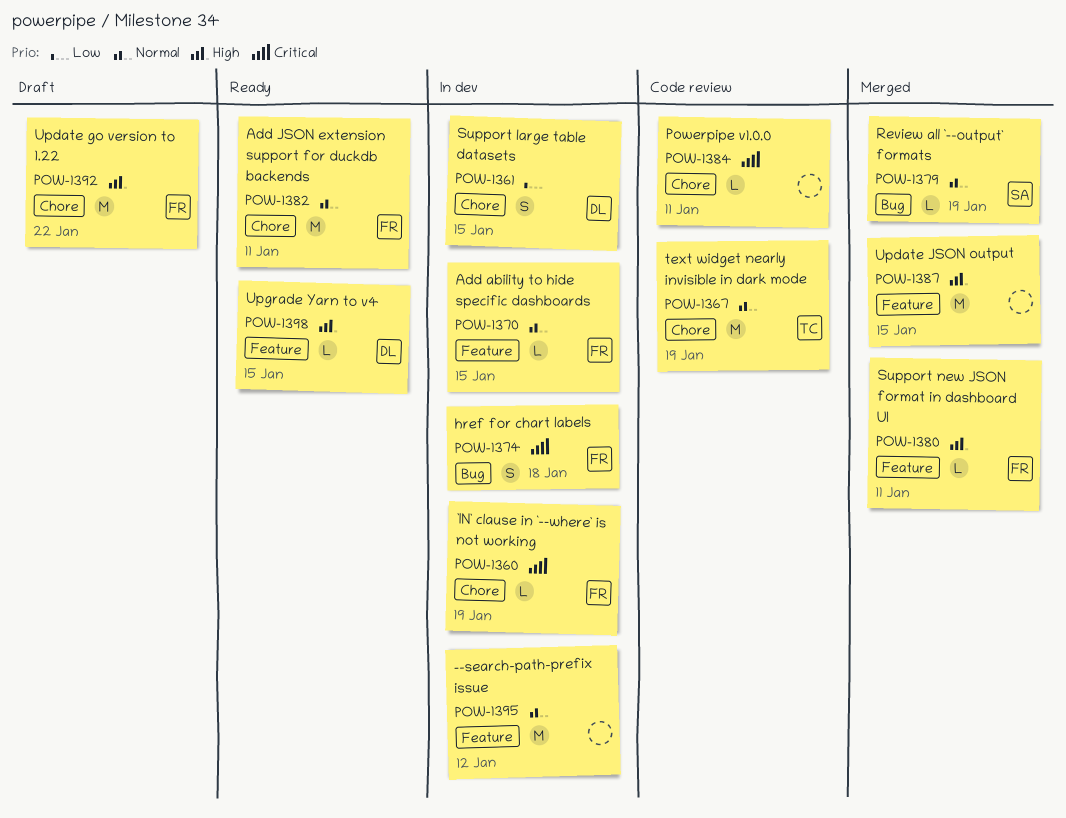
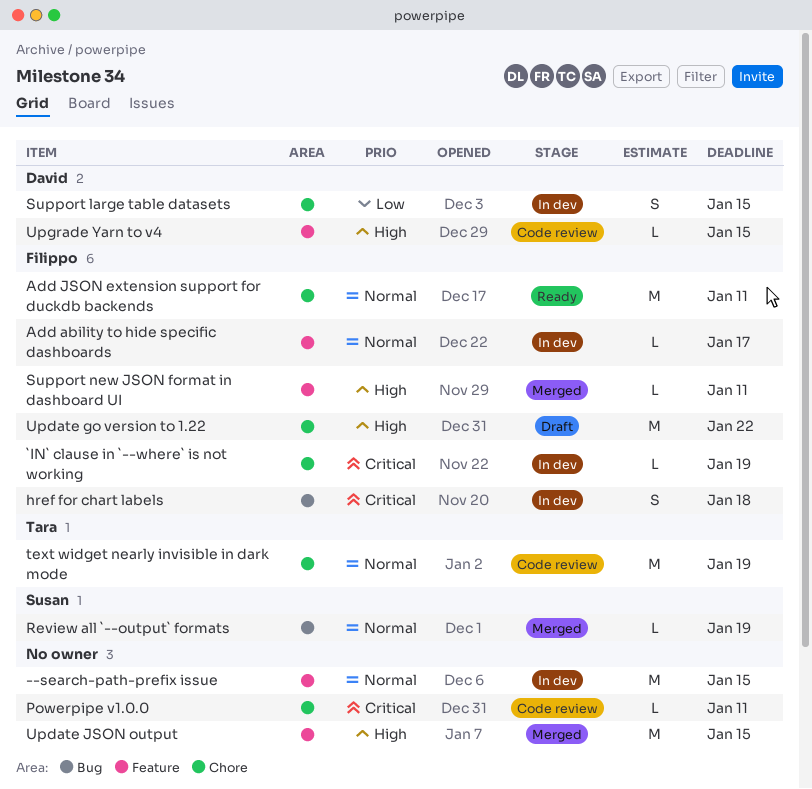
--search-path-prefix issue, due: Jan 12 -> Jan 15
Add ability to hide specific dashboards, due: Jan 15 -> Jan 17
Upgrade Yarn to v4, status: Ready -> Code review

